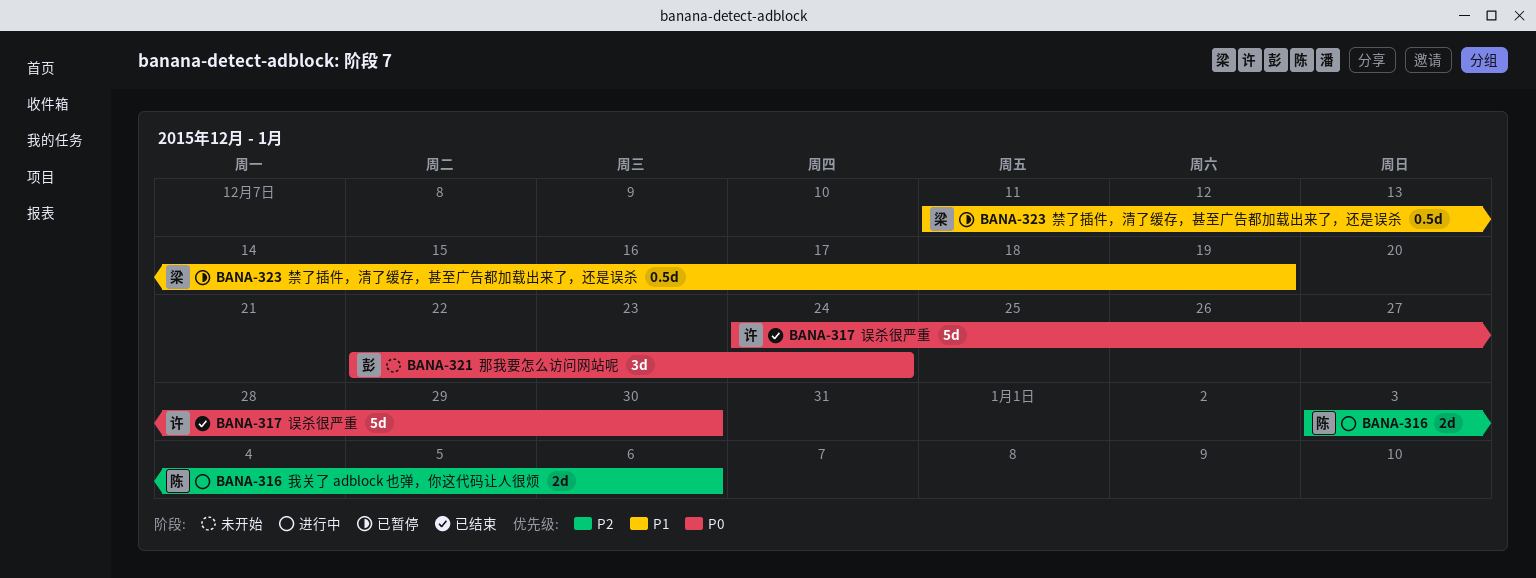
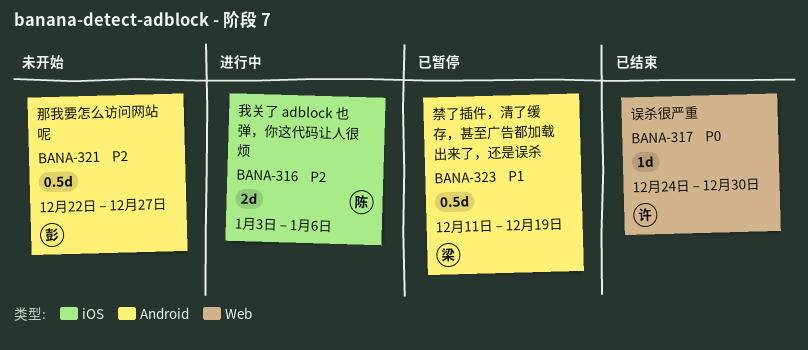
BANA-317, estimate: 5d -> 1d
BANA-321, priority: P0 -> P2
BANA-321, estimate: 3d -> 0.5d
BANA-321, due: Dec 24 -> Dec 27

